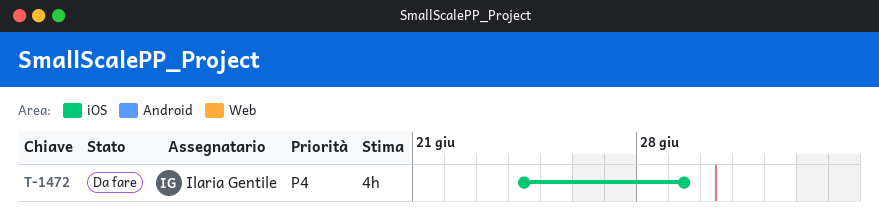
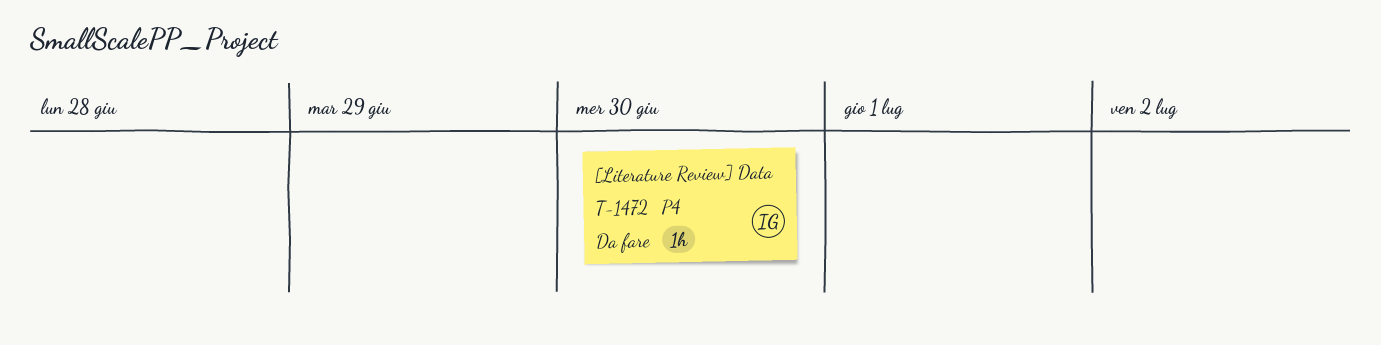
T-1472, estimate: 4h -> 1h
T-1472, due: Jun 29 -> Jun 30

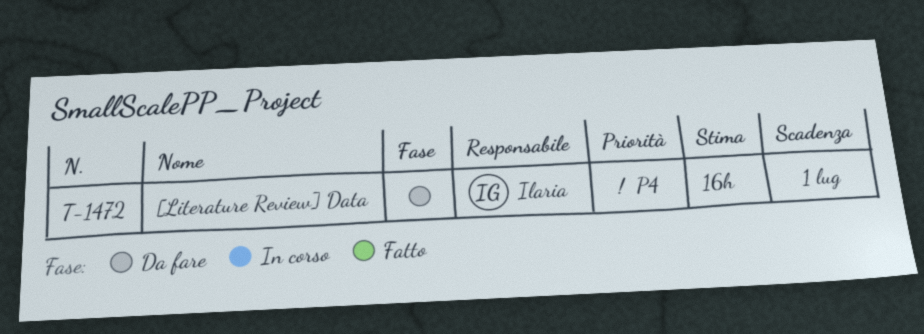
T-1472, estimate: 1h -> 16h
T-1472, due: Jun 30 -> Jul 1

